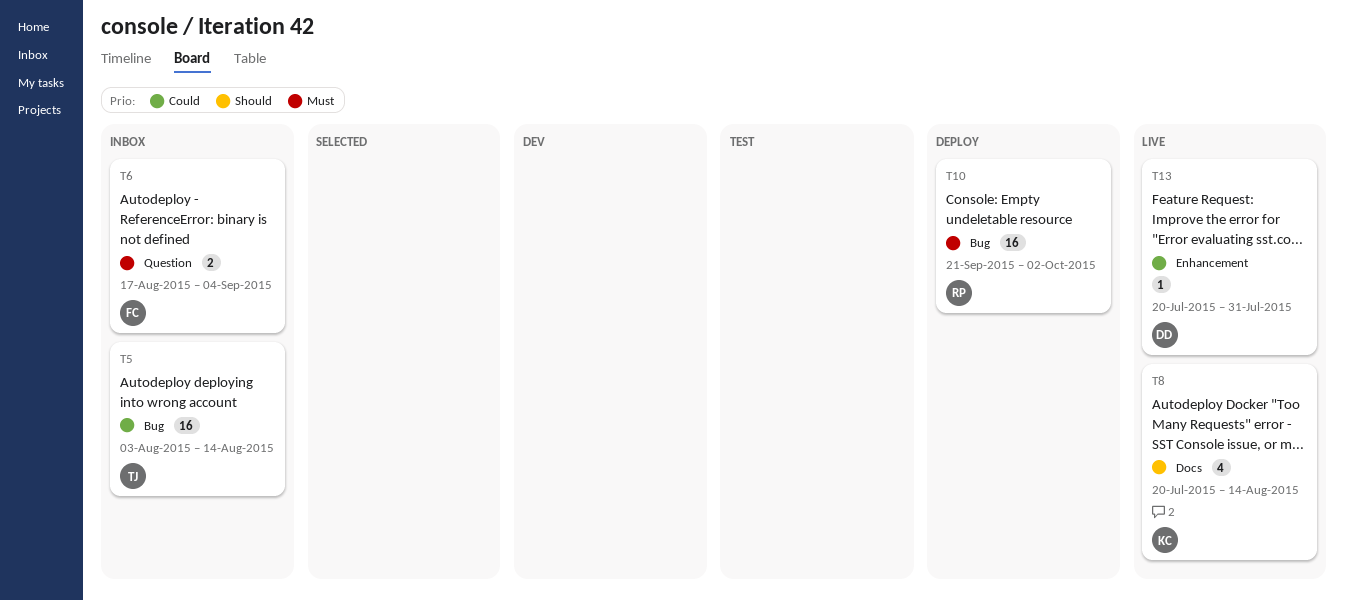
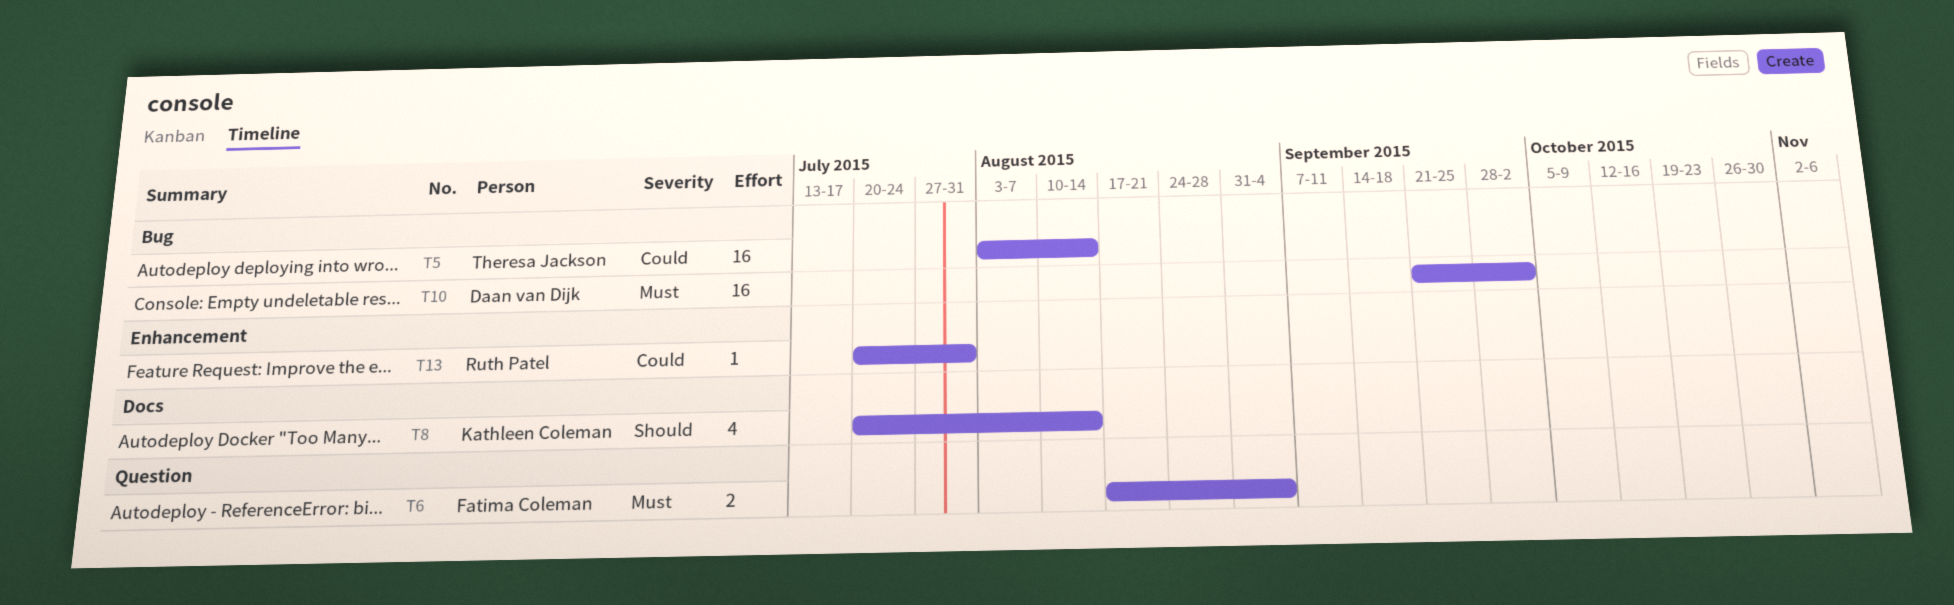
T10, owner: Ruth Patel -> Daan van Dijk
T13, owner: Daan van Dijk -> Ruth Patel

